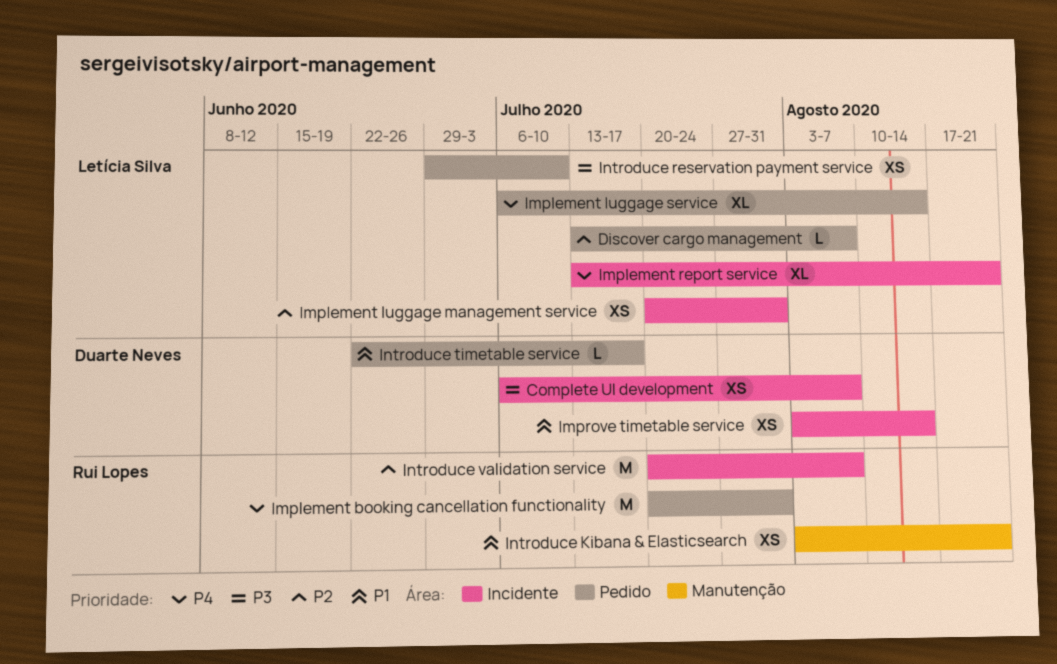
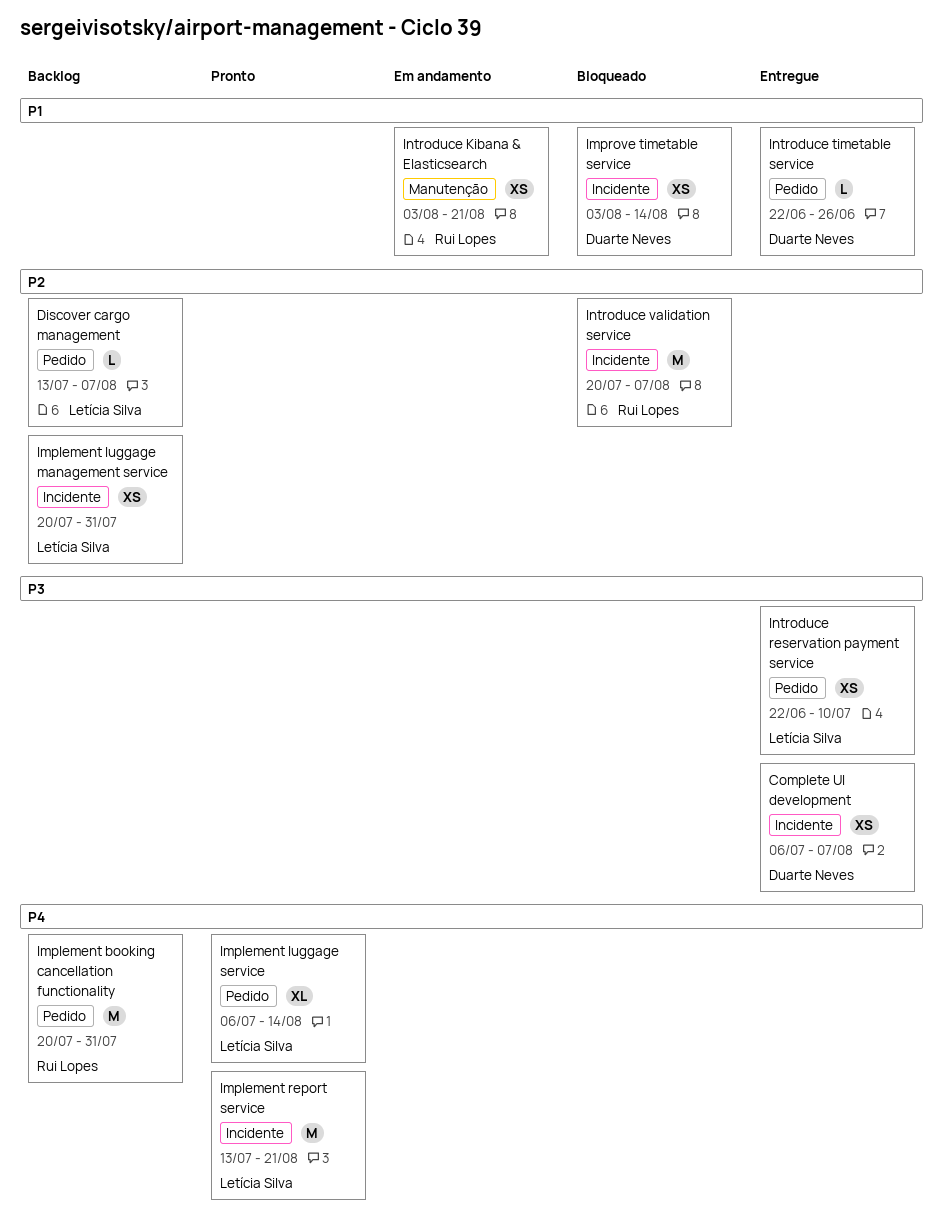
Implement report service, estimate: XL -> M
Introduce reservation payment service, start: Jun 29 -> Jun 22
Introduce timetable service, due: Jul 17 -> Jun 26

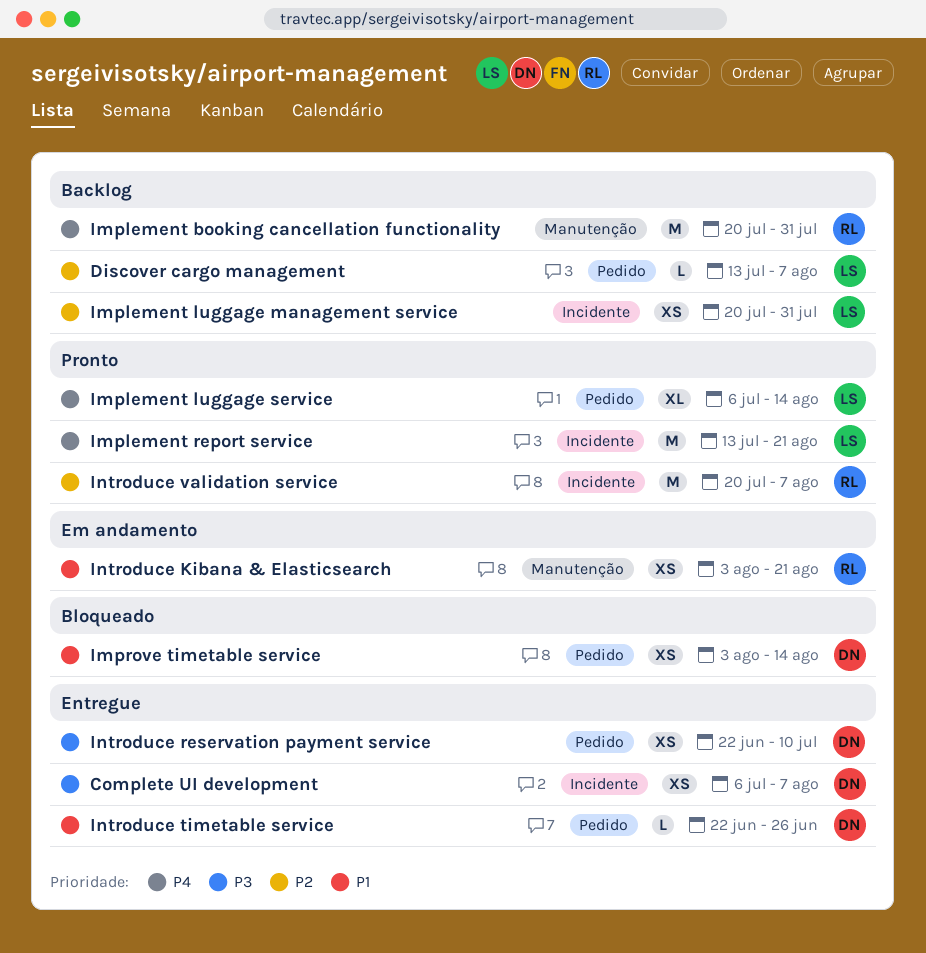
Implement booking cancellation functionality, label: Pedido -> Manutenção
Improve timetable service, label: Incidente -> Pedido
Introduce reservation payment service, owner: Letícia Silva -> Duarte Neves
Introduce validation service, status: Bloqueado -> Pronto

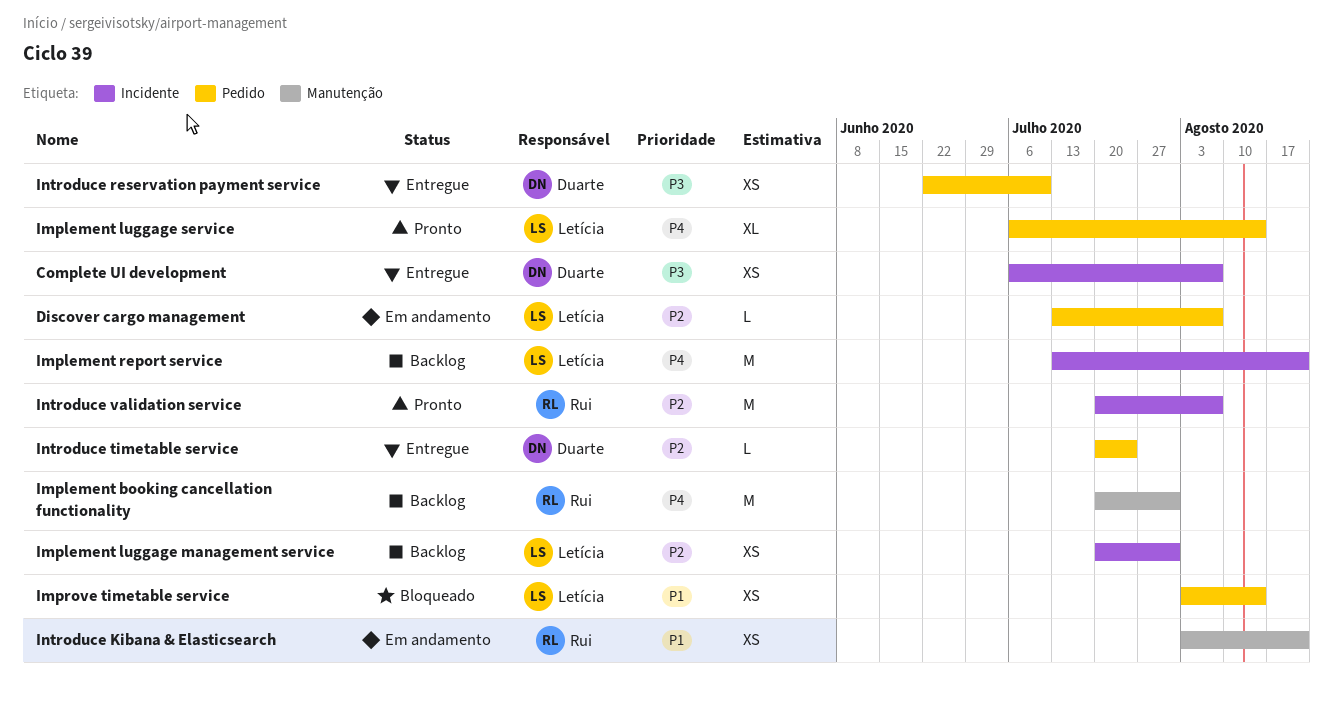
Discover cargo management, status: Backlog -> Em andamento
Implement report service, status: Pronto -> Backlog
Improve timetable service, owner: Duarte -> Letícia
Introduce timetable service, priority: P1 -> P2
Introduce timetable service, start: Jun 22 -> Jul 20
Introduce timetable service, due: Jun 26 -> Jul 24

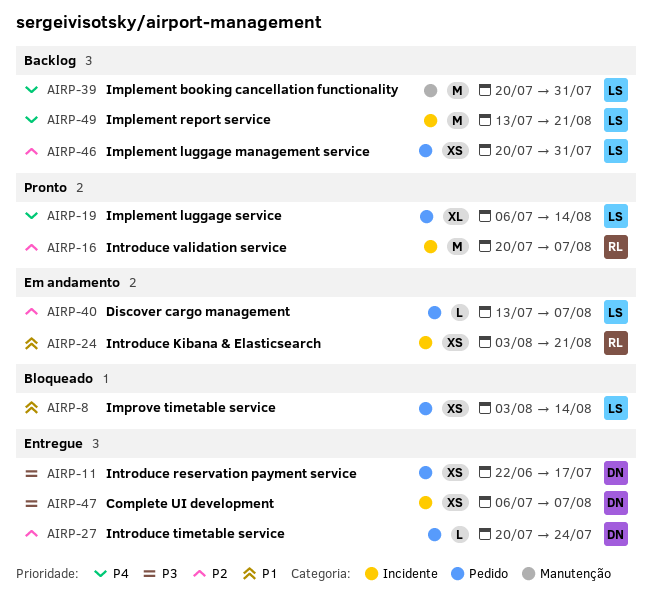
Implement booking cancellation functionality, owner: Rui -> Letícia
Implement luggage management service, label: Incidente -> Pedido
Introduce Kibana & Elasticsearch, label: Manutenção -> Incidente
Introduce reservation payment service, due: Jul 10 -> Jul 17

